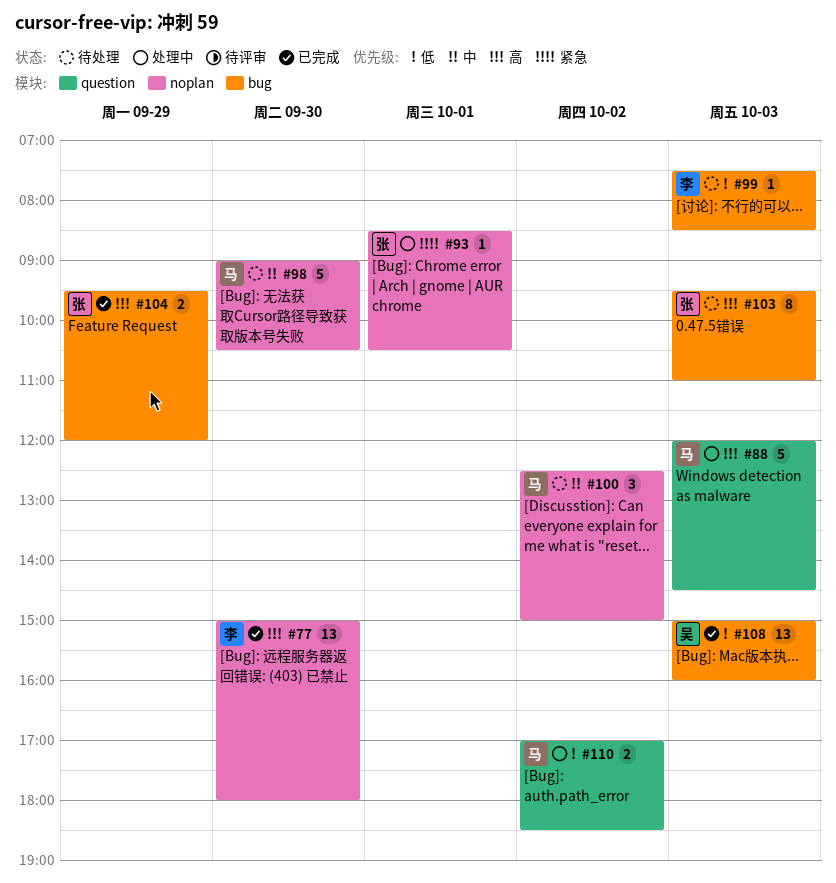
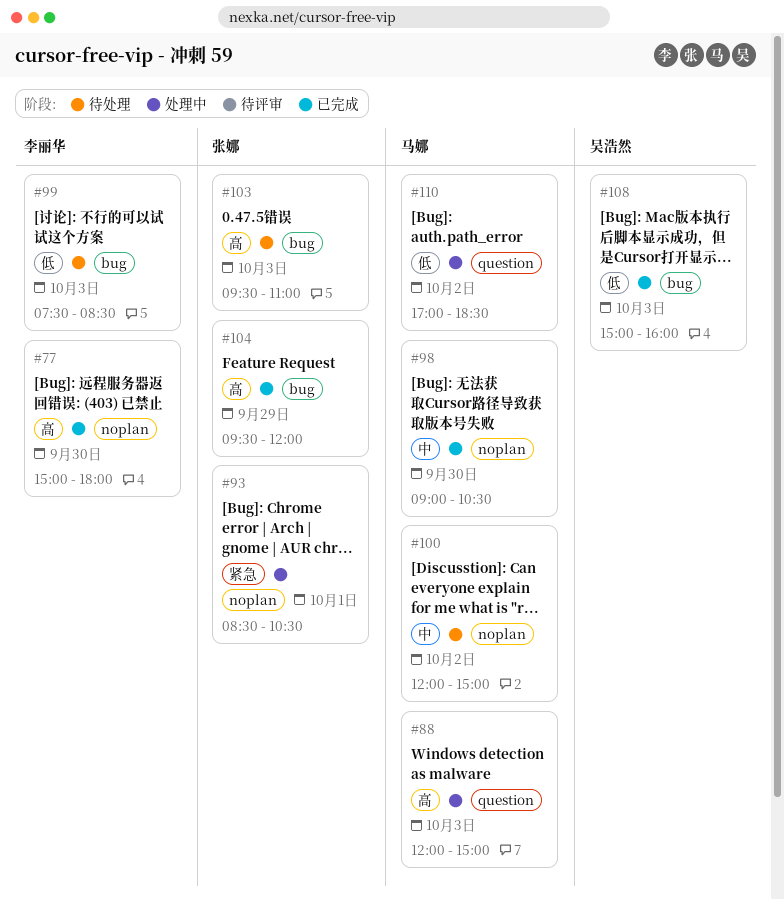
#88, ends: 14:30 -> 15:00
#98, status: 待处理 -> 已完成
#100, begins: 12:30 -> 12:00

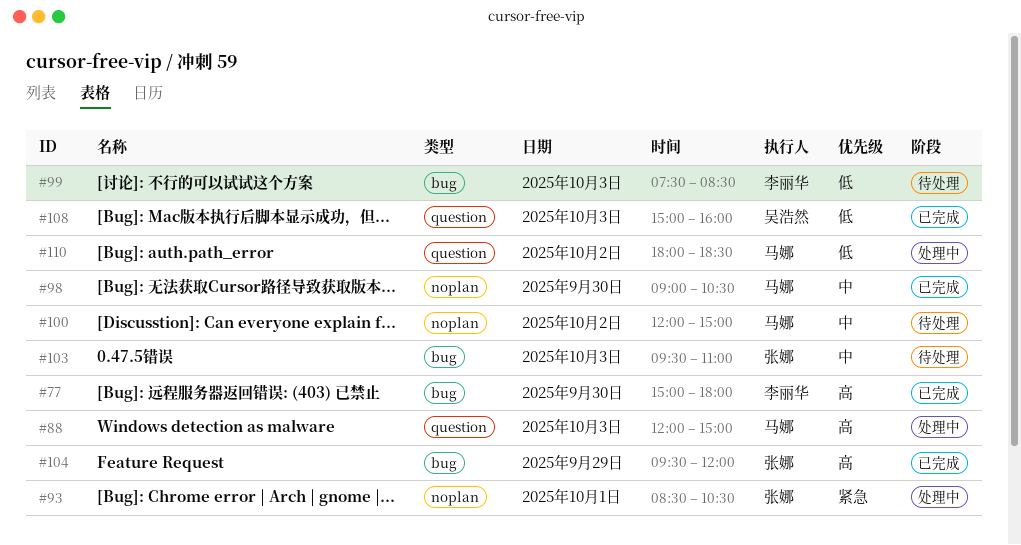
#77, label: noplan -> bug
#103, priority: 高 -> 中
#108, label: bug -> question
#110, begins: 17:00 -> 18:00

